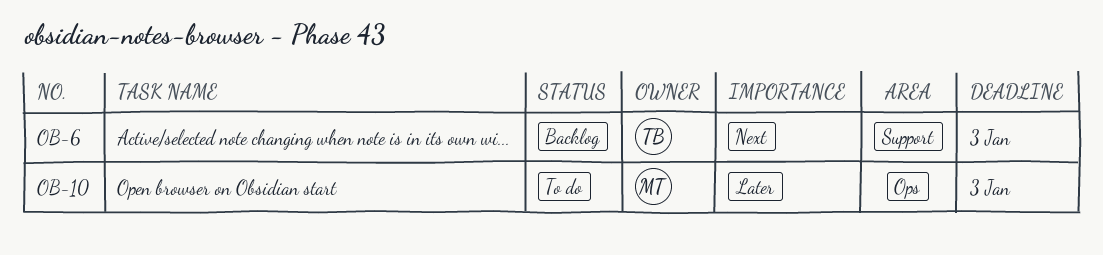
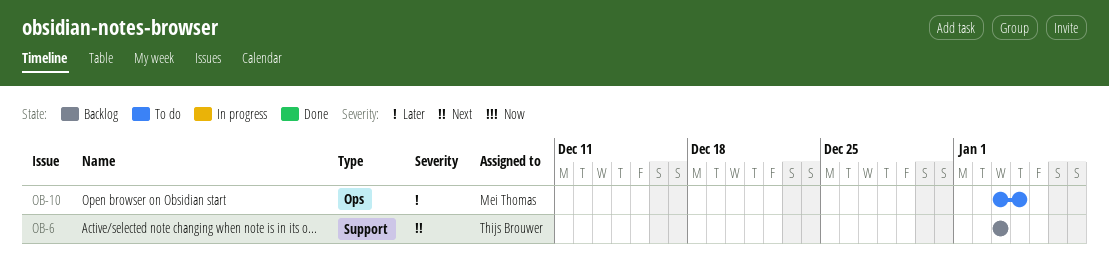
OB-10, due: Jan 3 -> Jan 4

